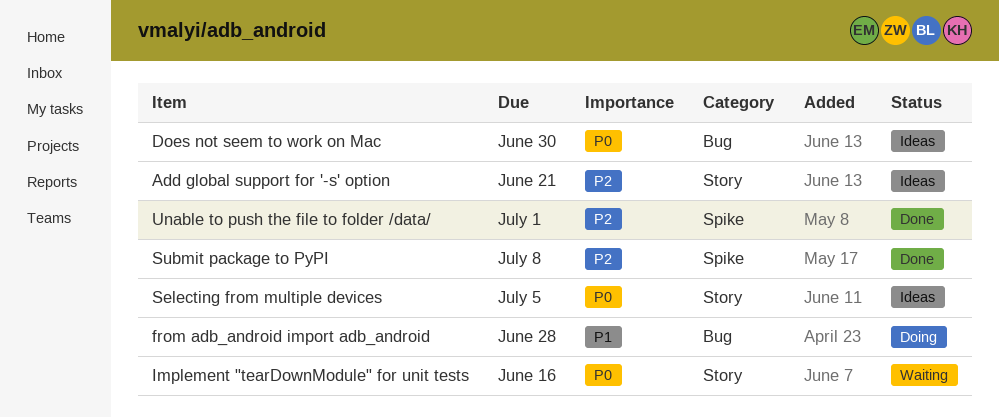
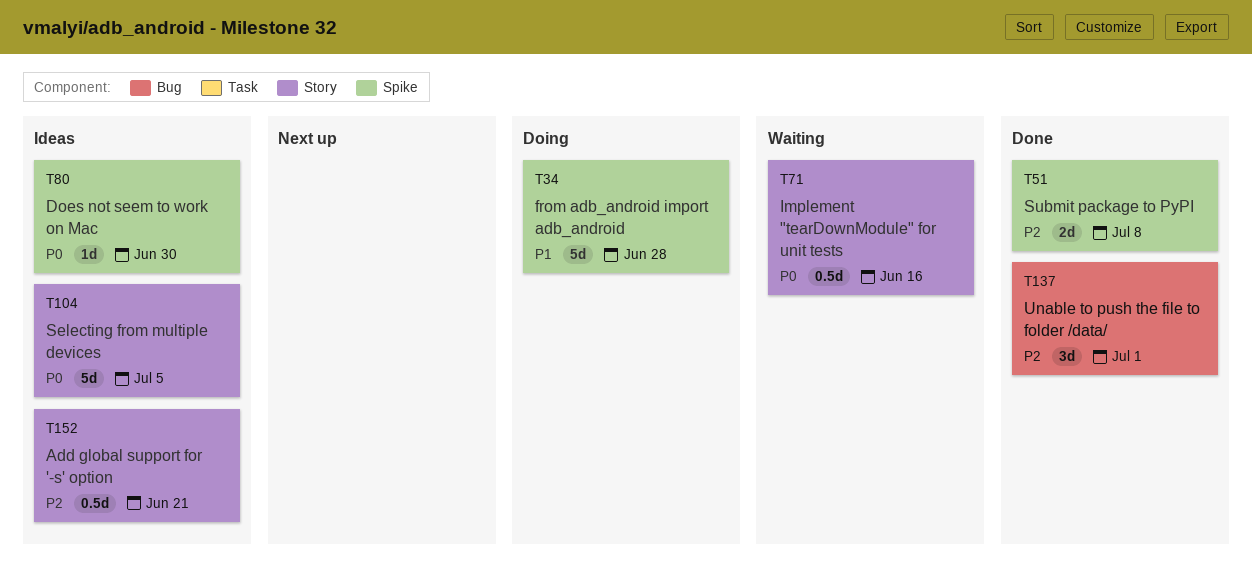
Does not seem to work on Mac, label: Bug -> Spike
from adb_android import adb_android, label: Bug -> Spike
Unable to push the file to folder /data/, label: Spike -> Bug

